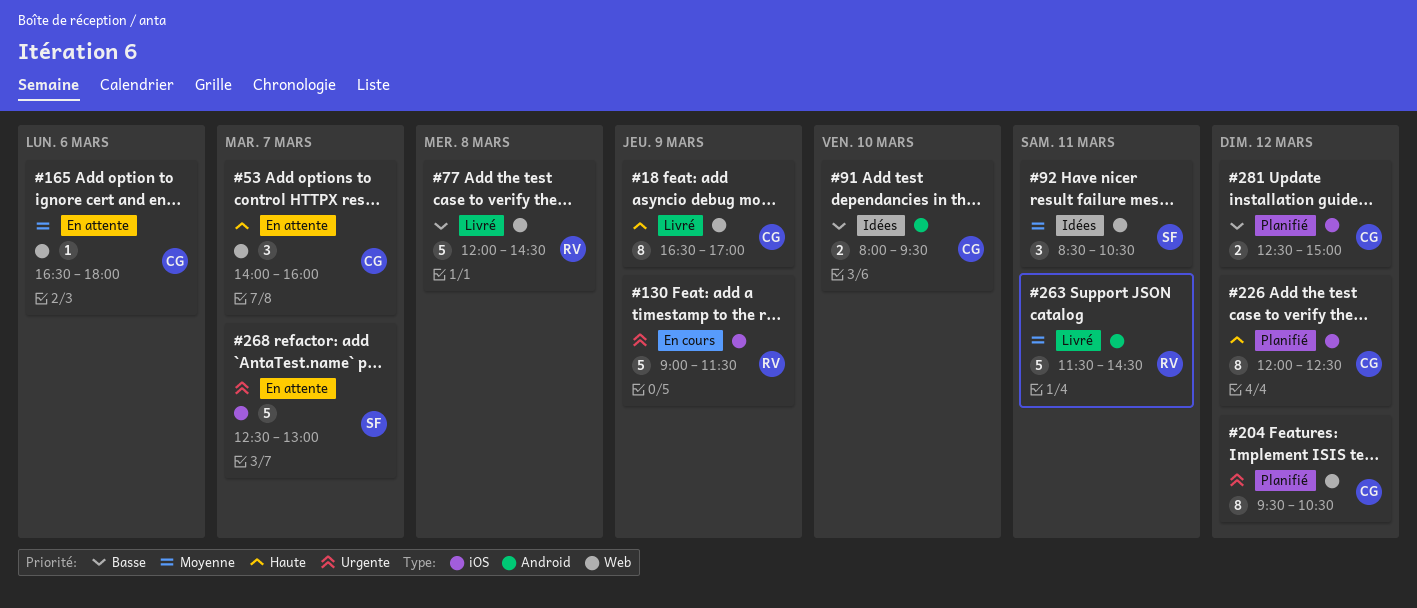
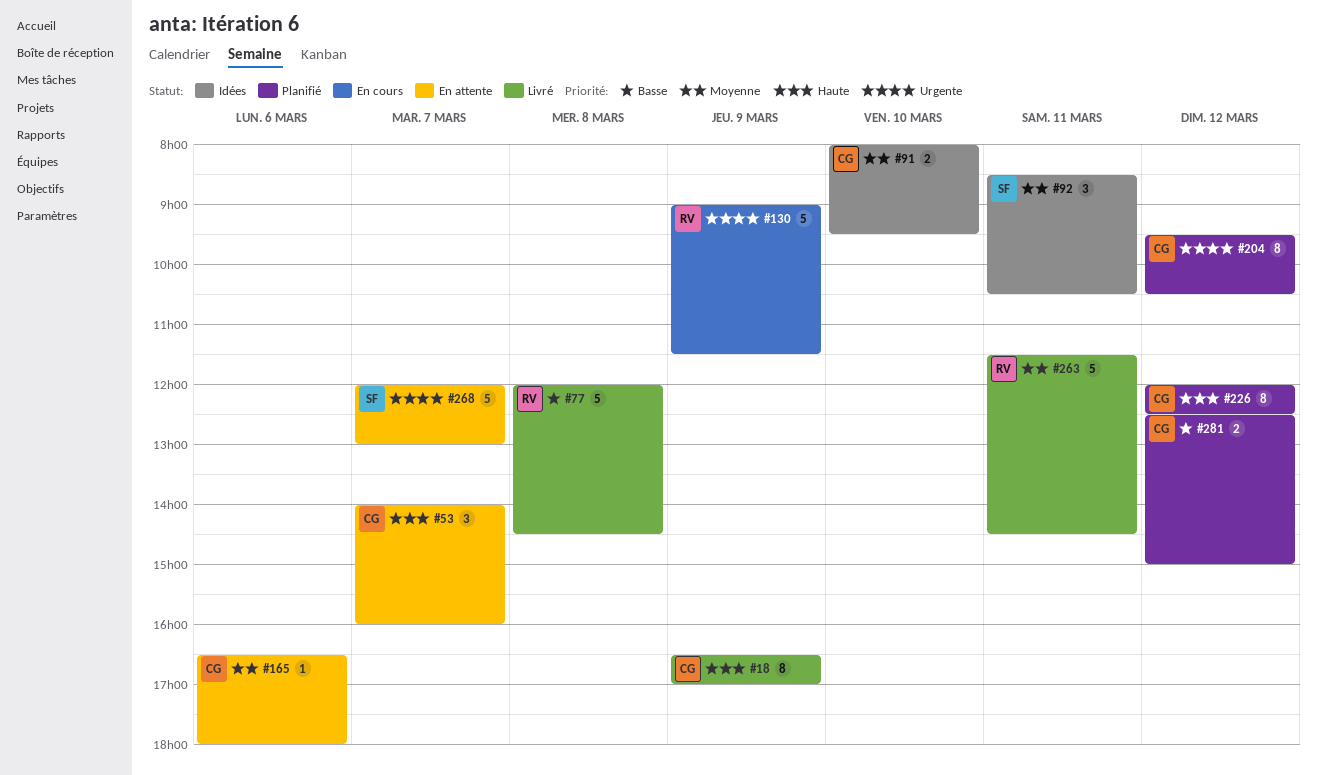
#91, priority: Basse -> Moyenne
#268, begins: 12:30 -> 12:00

